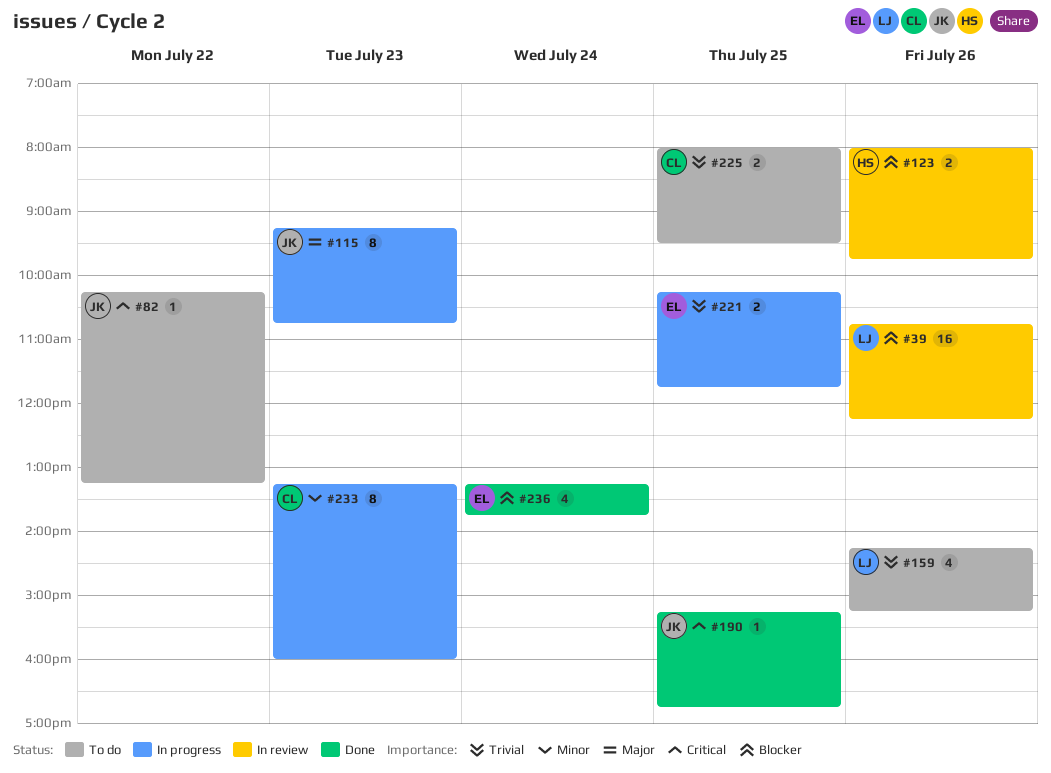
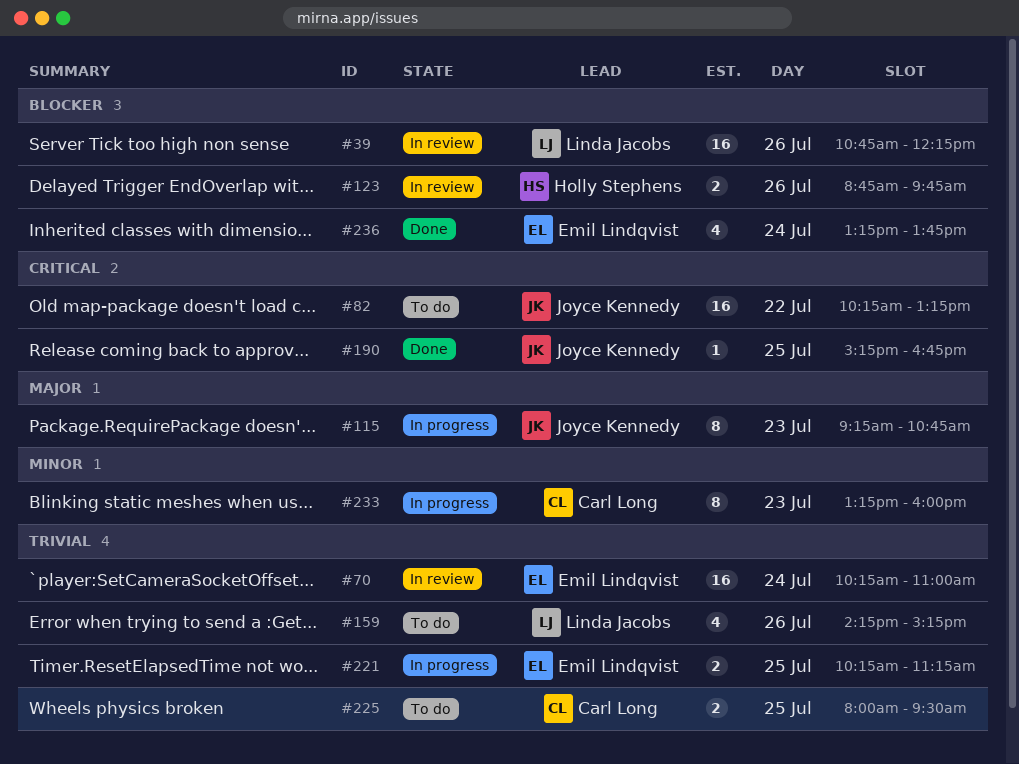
#70: none -> present
#82, estimate: 1 -> 16
#123, begins: 08:00 -> 08:45
#221, ends: 11:45 -> 11:15

